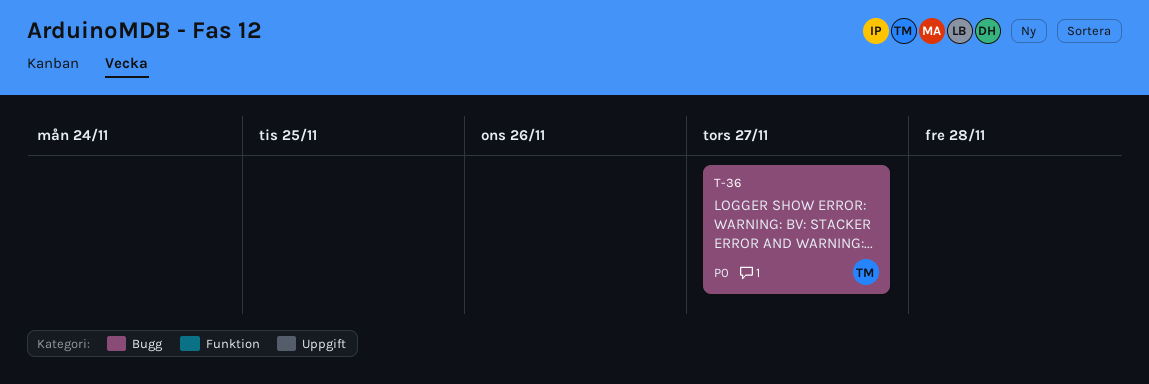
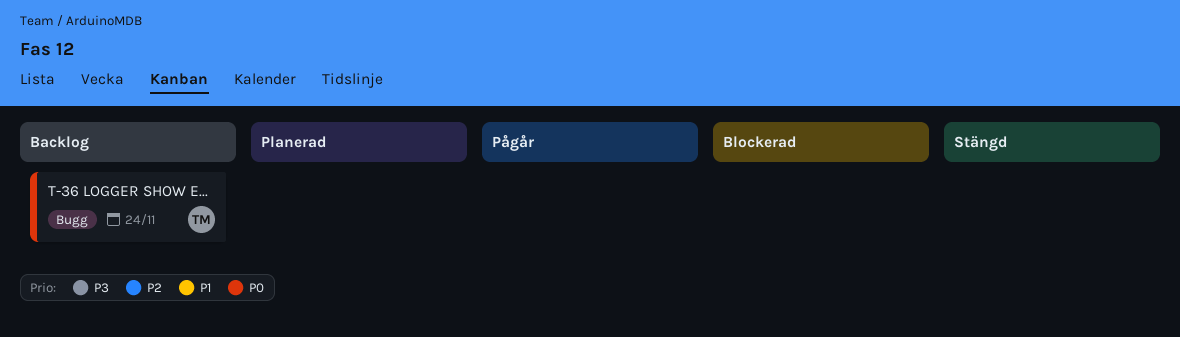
T-36, due: Nov 27 -> Nov 24

